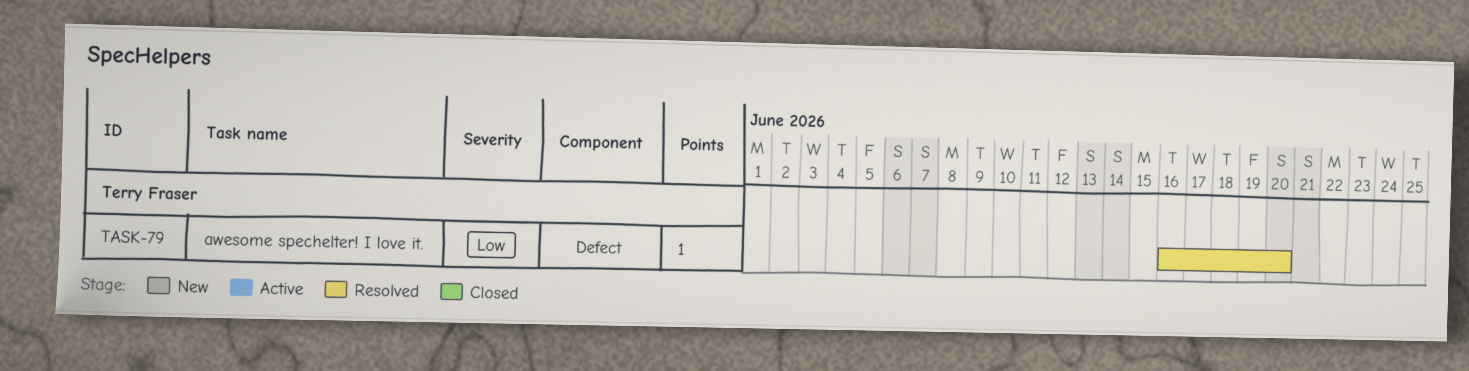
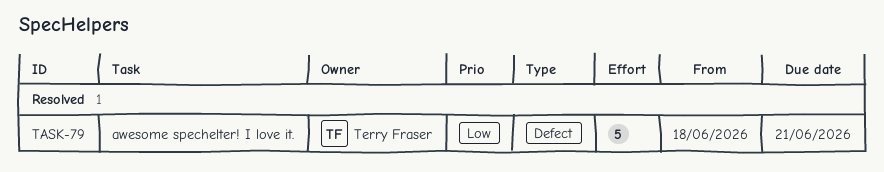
TASK-79, estimate: 1 -> 5
TASK-79, start: Jun 16 -> Jun 18
TASK-79, due: Jun 20 -> Jun 21

